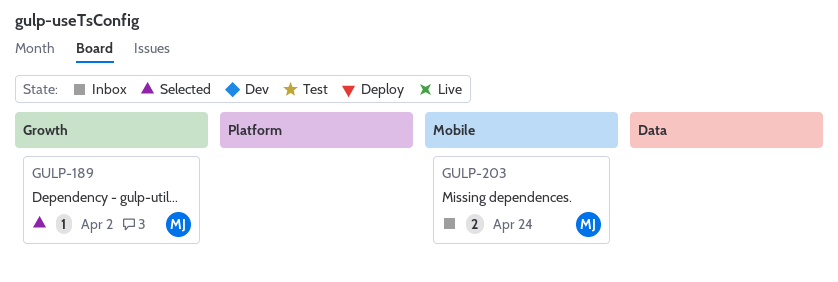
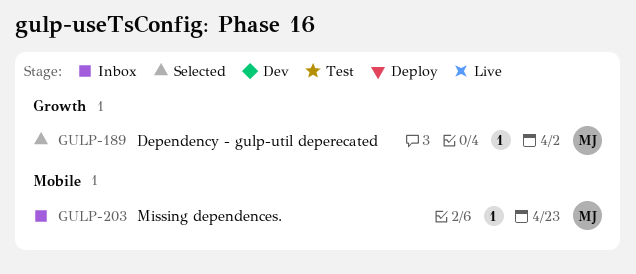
GULP-203, estimate: 2 -> 1
GULP-203, due: Apr 24 -> Apr 23

